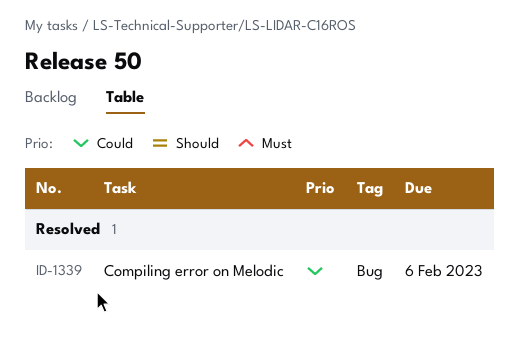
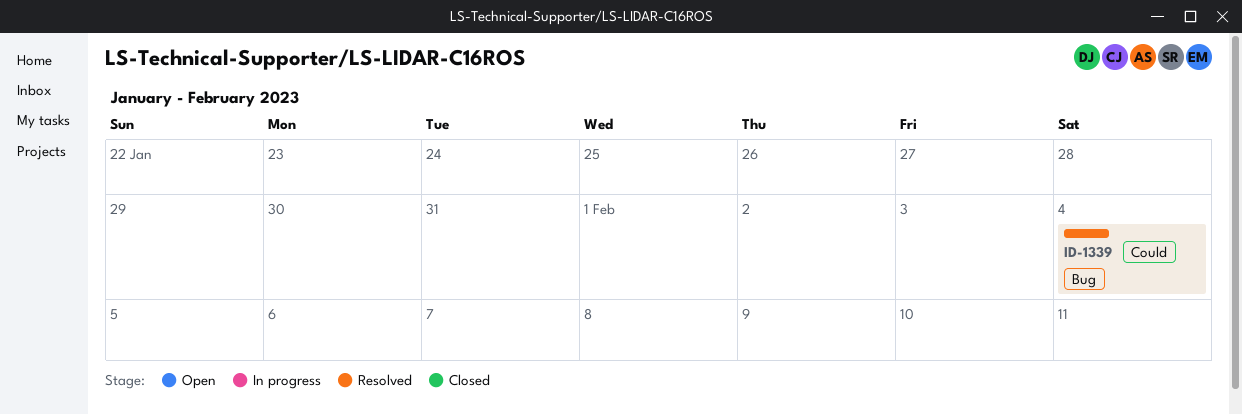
ID-1339, due: Feb 6 -> Feb 4

